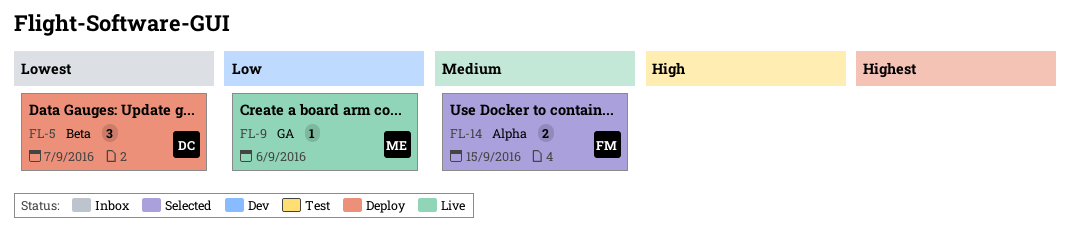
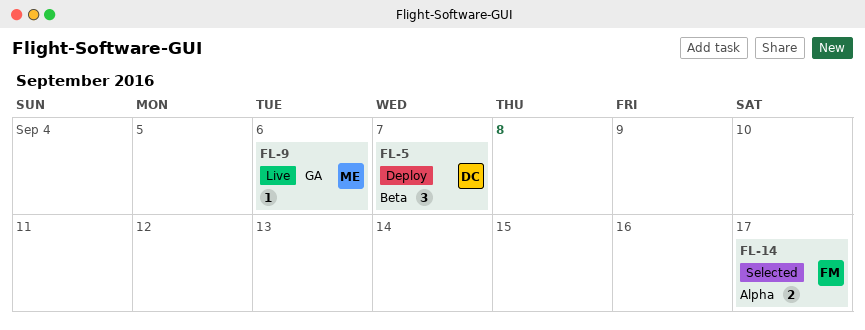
FL-14, due: Sep 15 -> Sep 17

